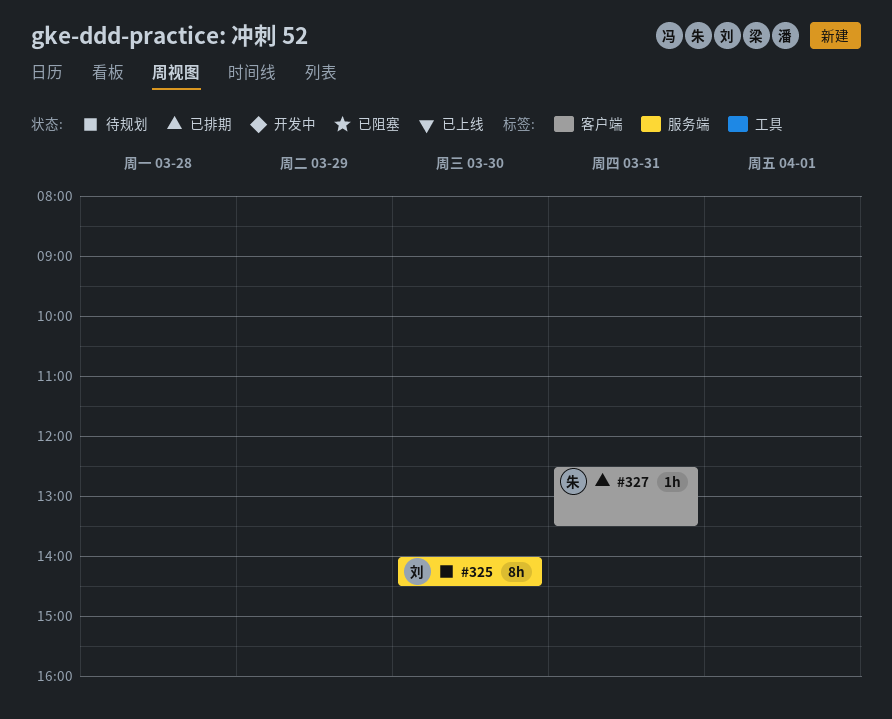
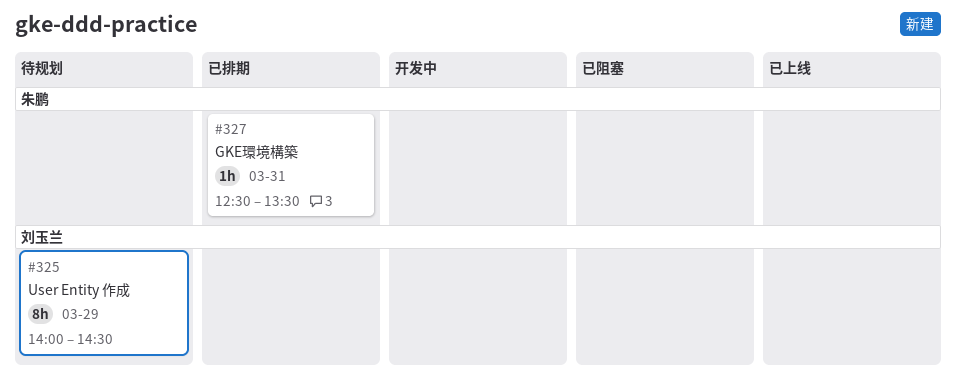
#325, day: Mar 30 -> Mar 29

